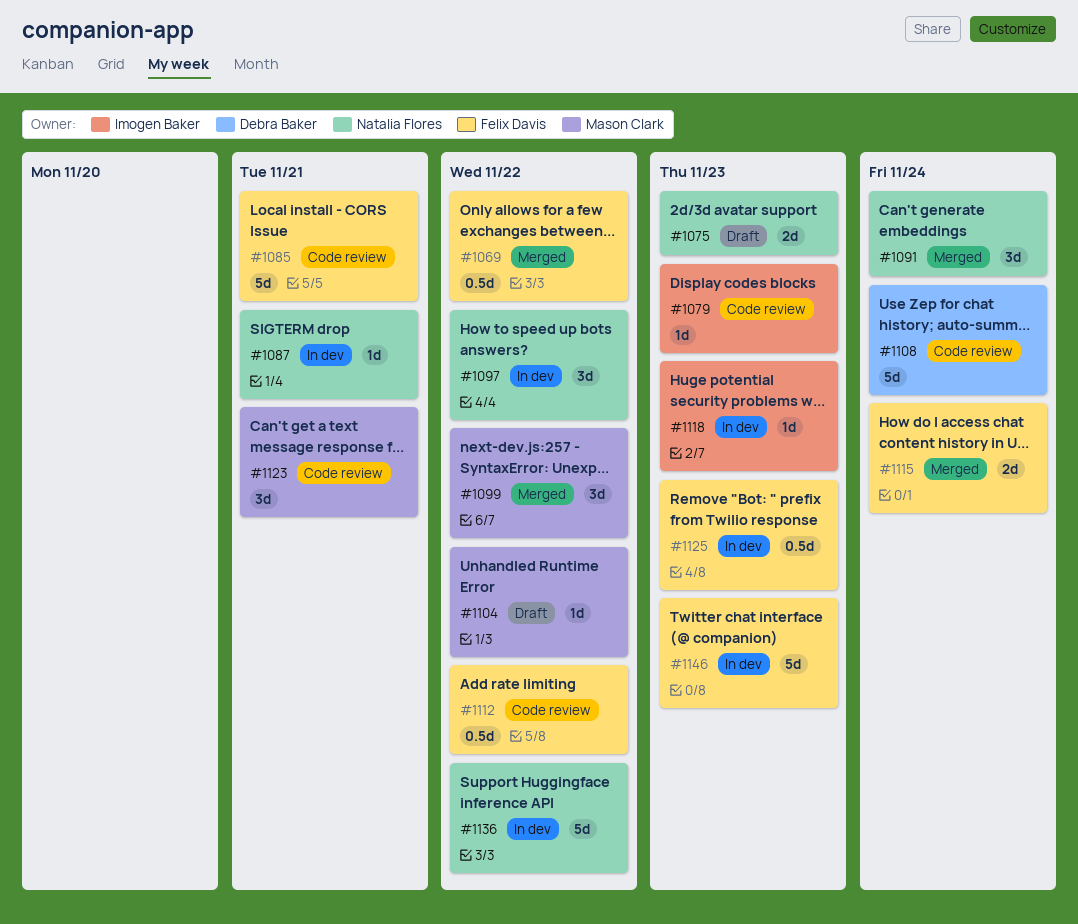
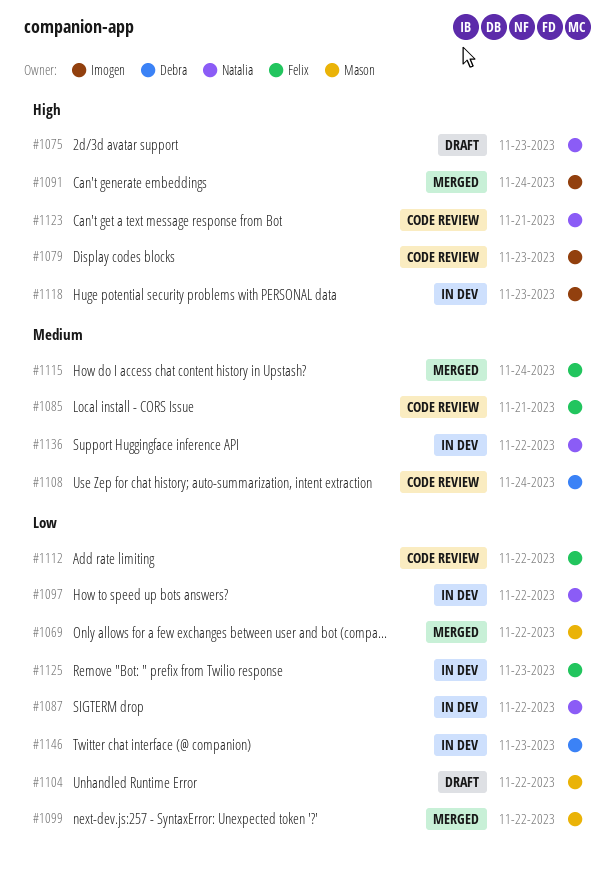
#1069, owner: Felix Davis -> Mason Clark
#1087, due: Nov 21 -> Nov 22
#1091, owner: Natalia Flores -> Imogen Baker
#1123, owner: Mason Clark -> Natalia Flores
#1146, owner: Felix Davis -> Debra Baker

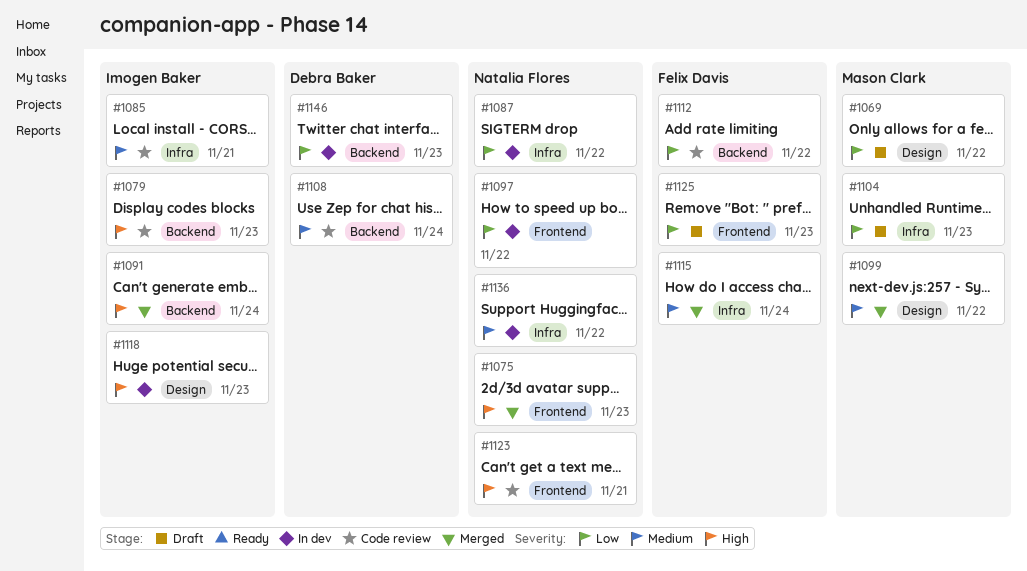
#1069, status: Merged -> Draft
#1075, status: Draft -> Merged
#1085, owner: Felix Davis -> Imogen Baker
#1099, priority: Low -> Medium
#1104, due: Nov 22 -> Nov 23
#1125, status: In dev -> Draft

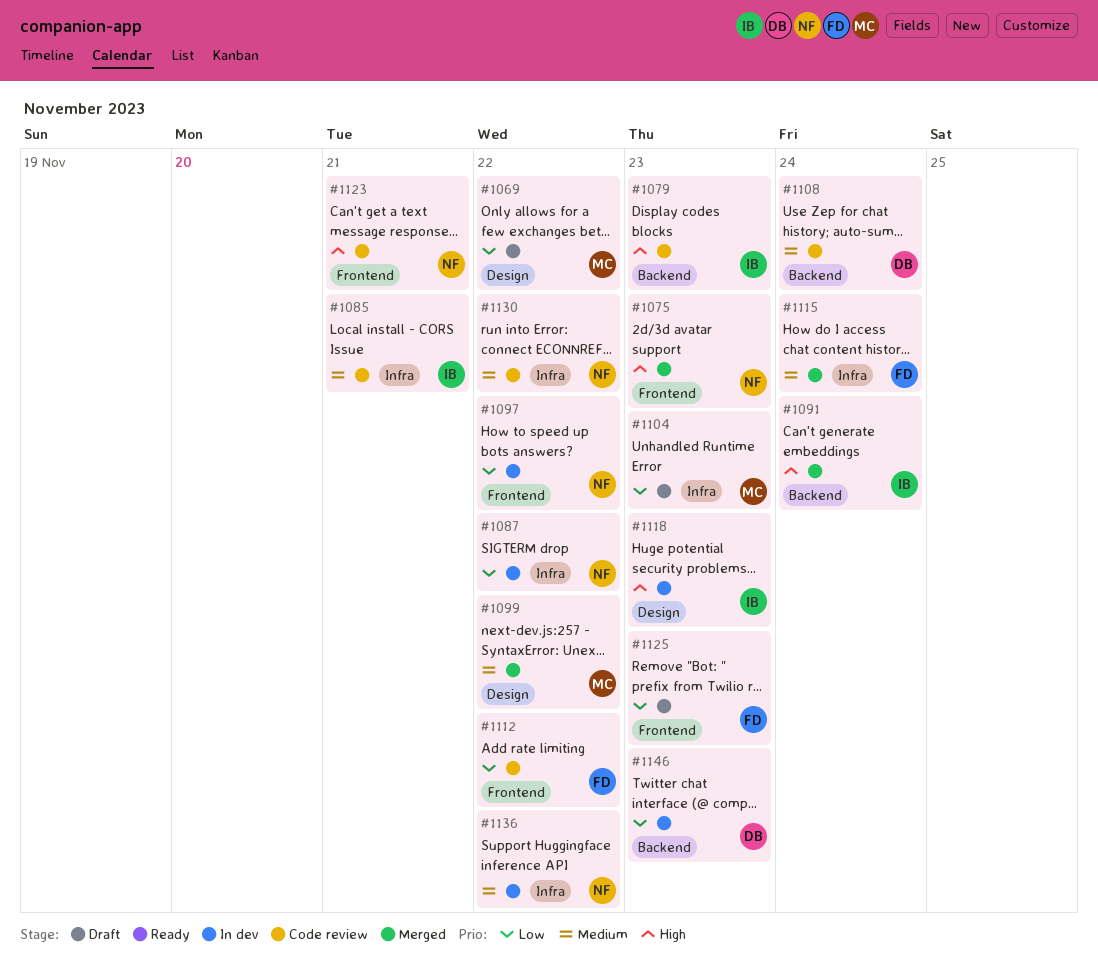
#1112, label: Backend -> Frontend
#1130: none -> present

